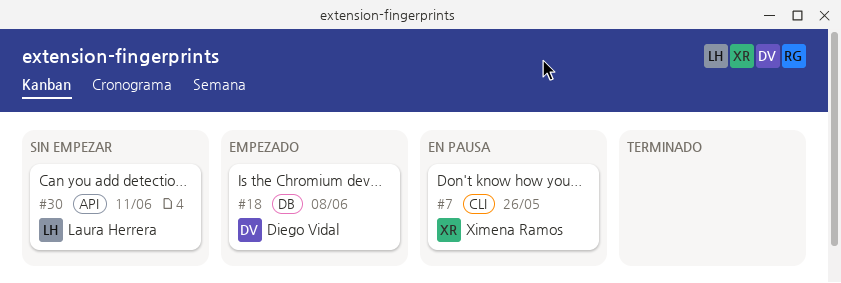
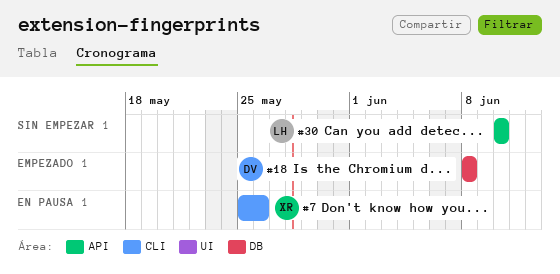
#30, due: Jun 11 -> Jun 10

